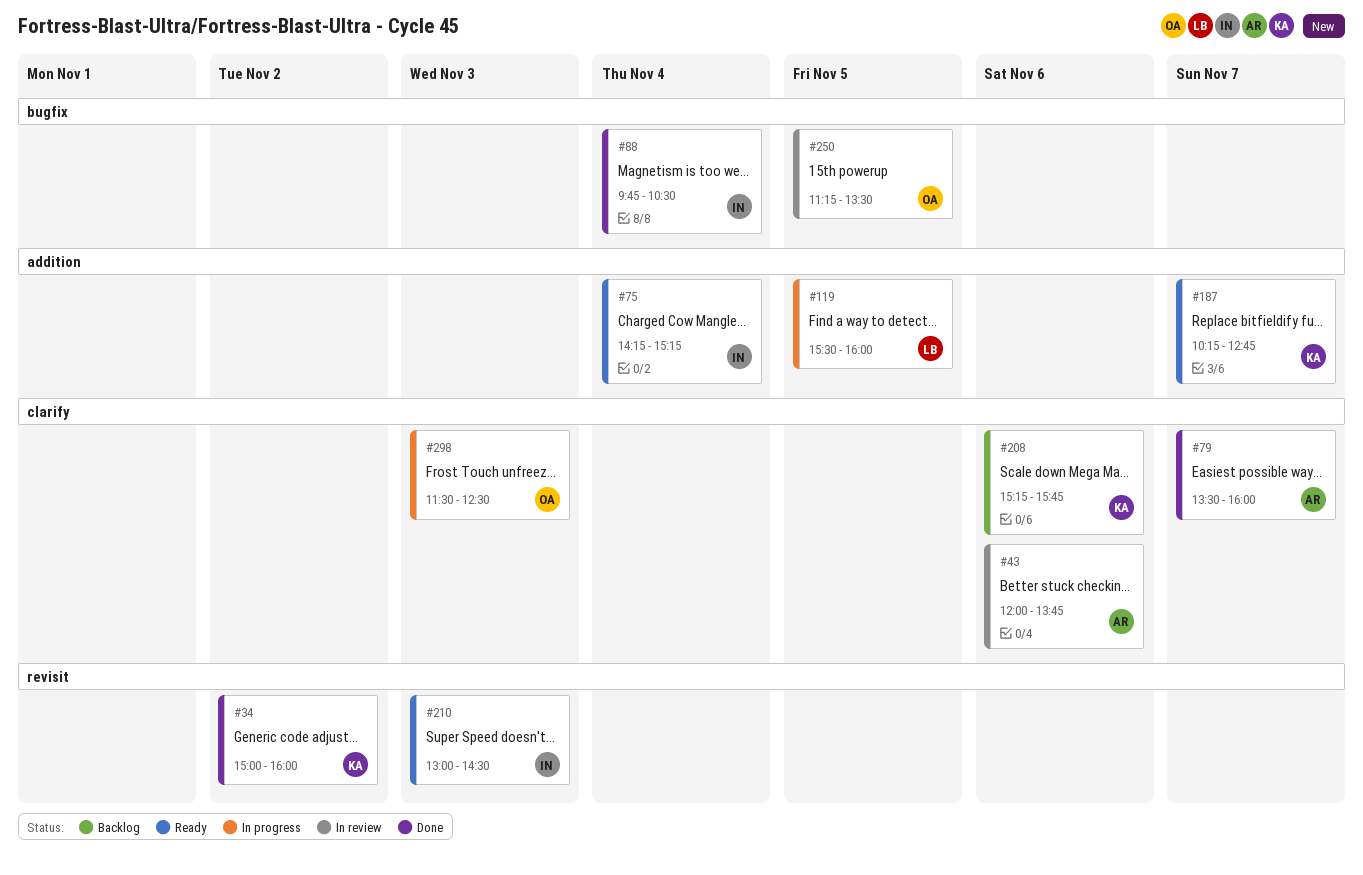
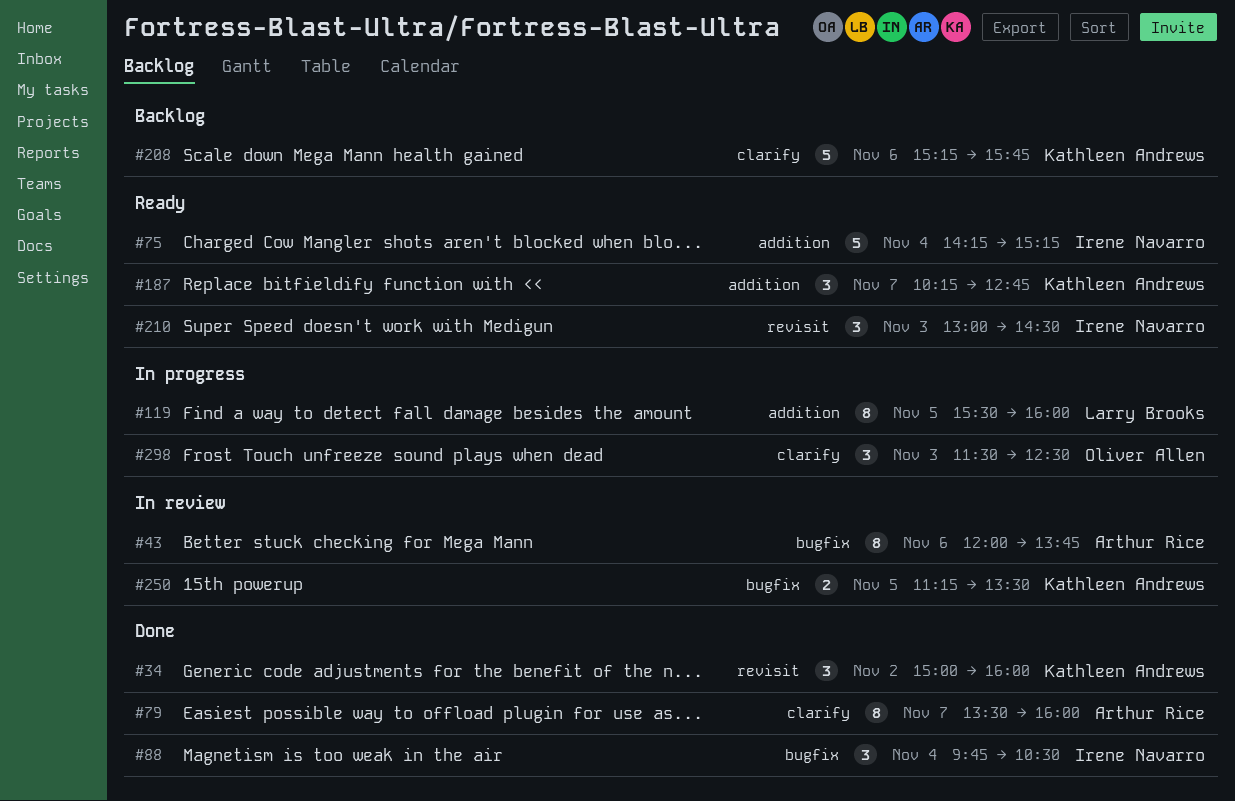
#43, label: clarify -> bugfix
#250, owner: Oliver Allen -> Kathleen Andrews

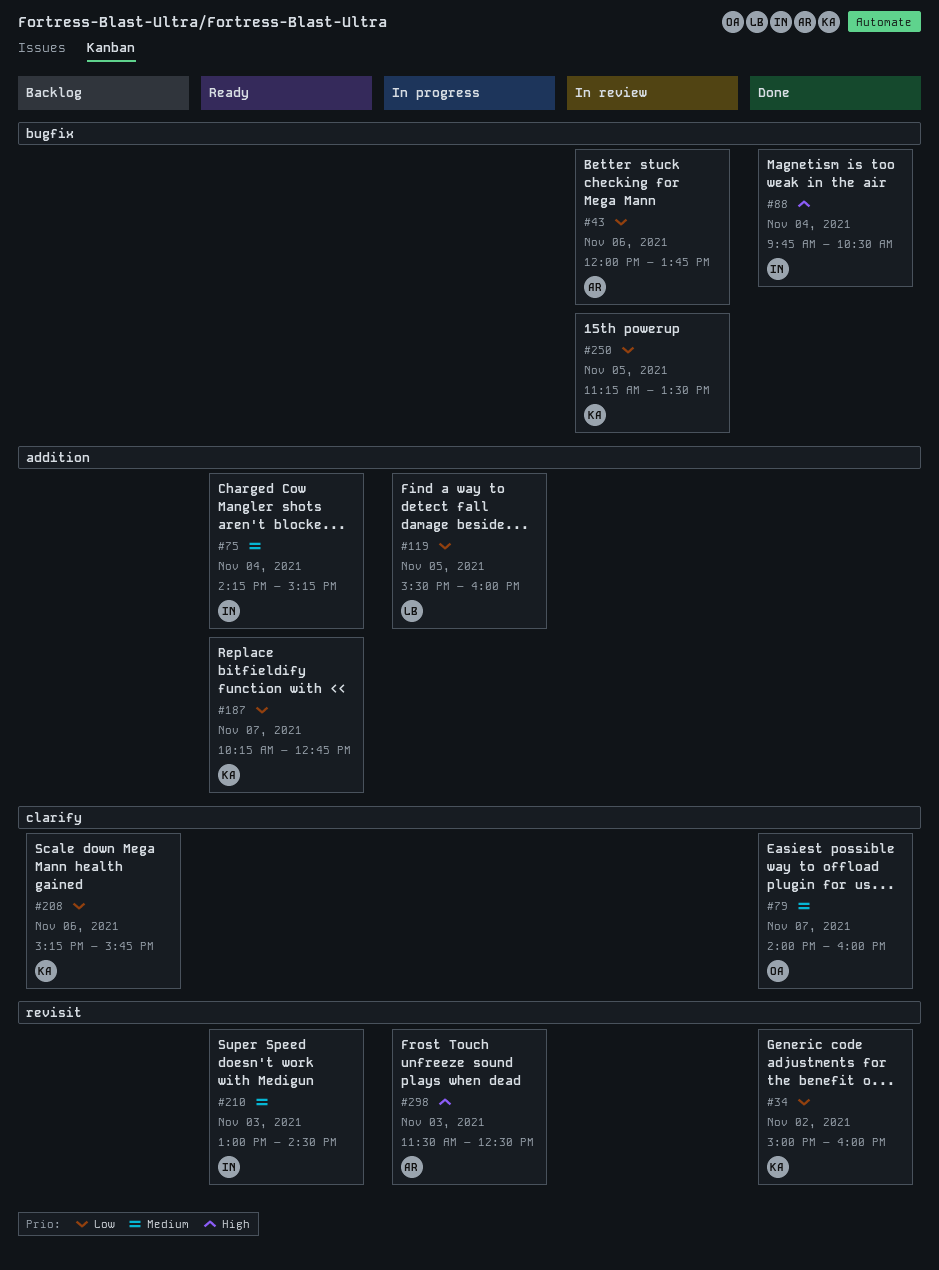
#79, owner: Arthur Rice -> Oliver Allen
#79, begins: 13:30 -> 14:00
#298, owner: Oliver Allen -> Arthur Rice
#298, label: clarify -> revisit

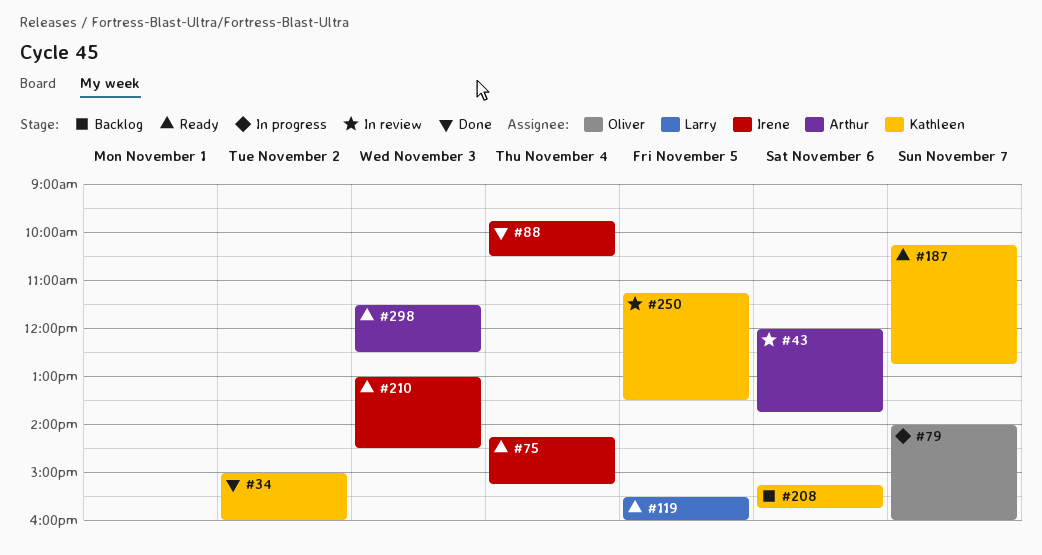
#79, status: Done -> In progress
#119, status: In progress -> Ready
#298, status: In progress -> Ready

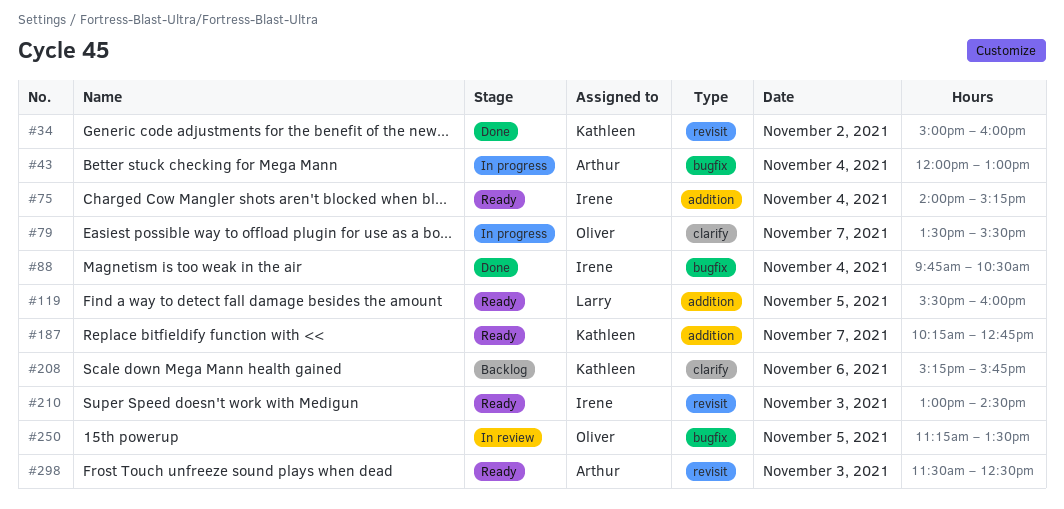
#43, status: In review -> In progress
#43, day: Nov 6 -> Nov 4
#43, ends: 13:45 -> 13:00
#75, begins: 14:15 -> 14:00
#79, begins: 14:00 -> 13:30
#79, ends: 16:00 -> 15:30
#250, owner: Kathleen -> Oliver

